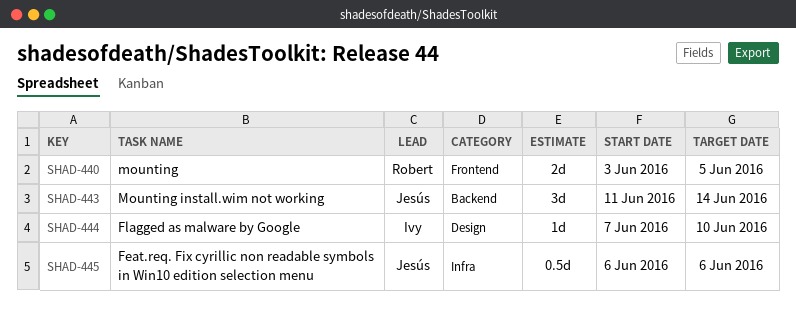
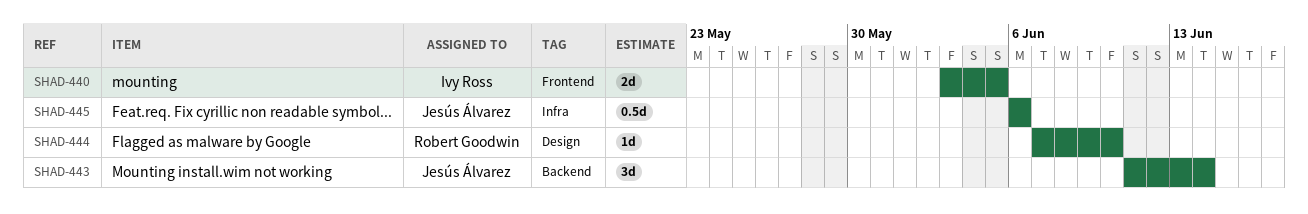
SHAD-440, owner: Robert Goodwin -> Ivy Ross
SHAD-444, owner: Ivy Ross -> Robert Goodwin

